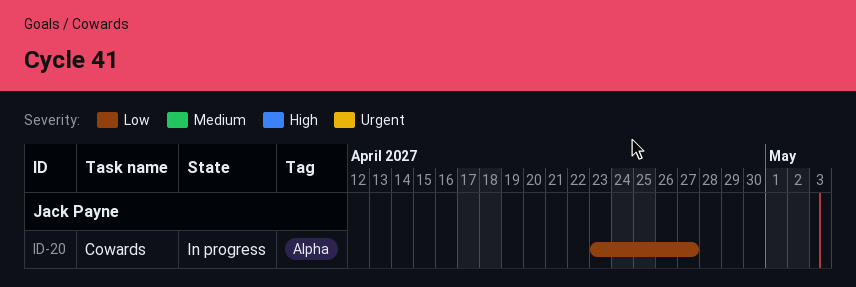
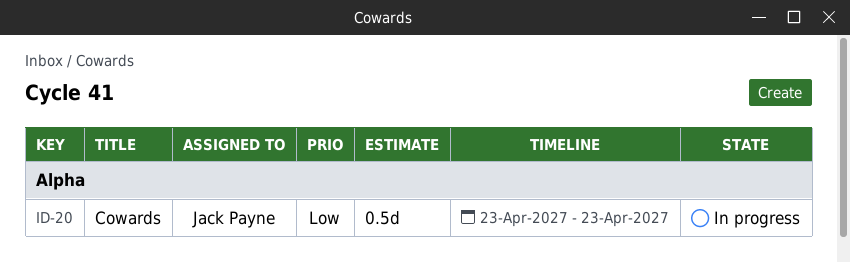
ID-20, due: Apr 27 -> Apr 23

